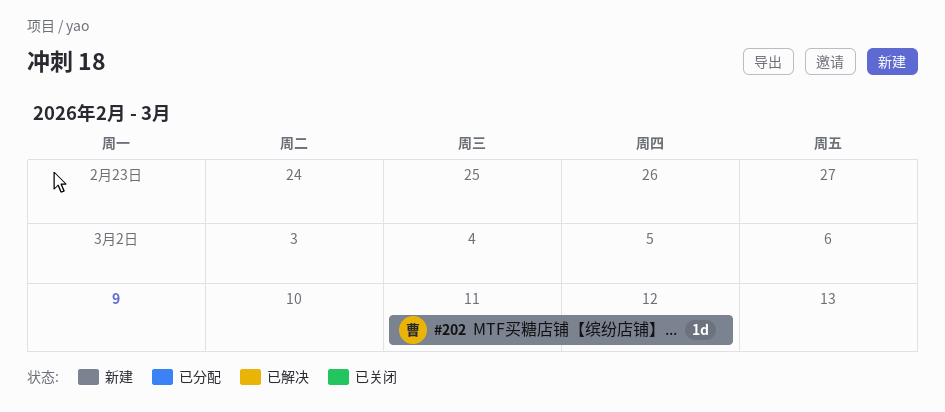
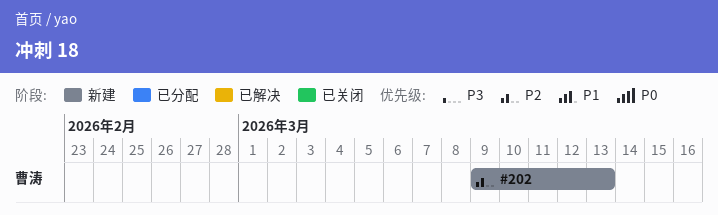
#202, start: Mar 11 -> Mar 9
#202, due: Mar 12 -> Mar 13

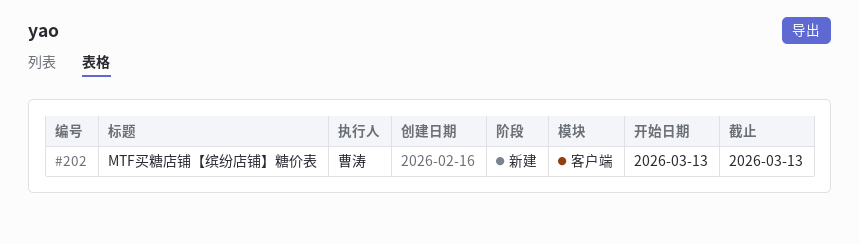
#202, start: Mar 9 -> Mar 13

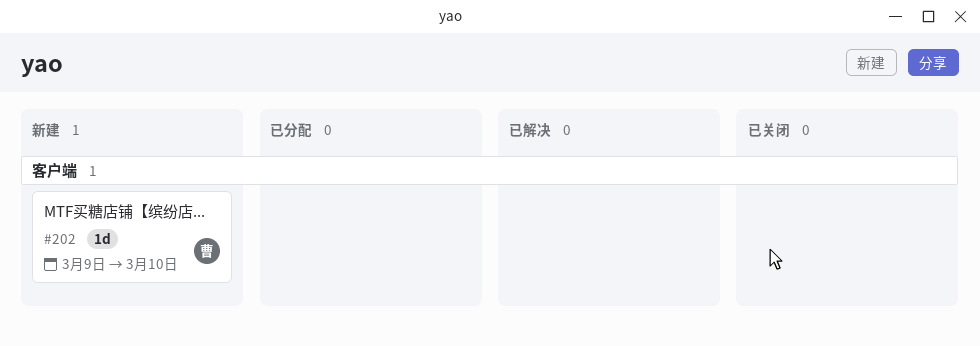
#202, start: Mar 13 -> Mar 9
#202, due: Mar 13 -> Mar 10

